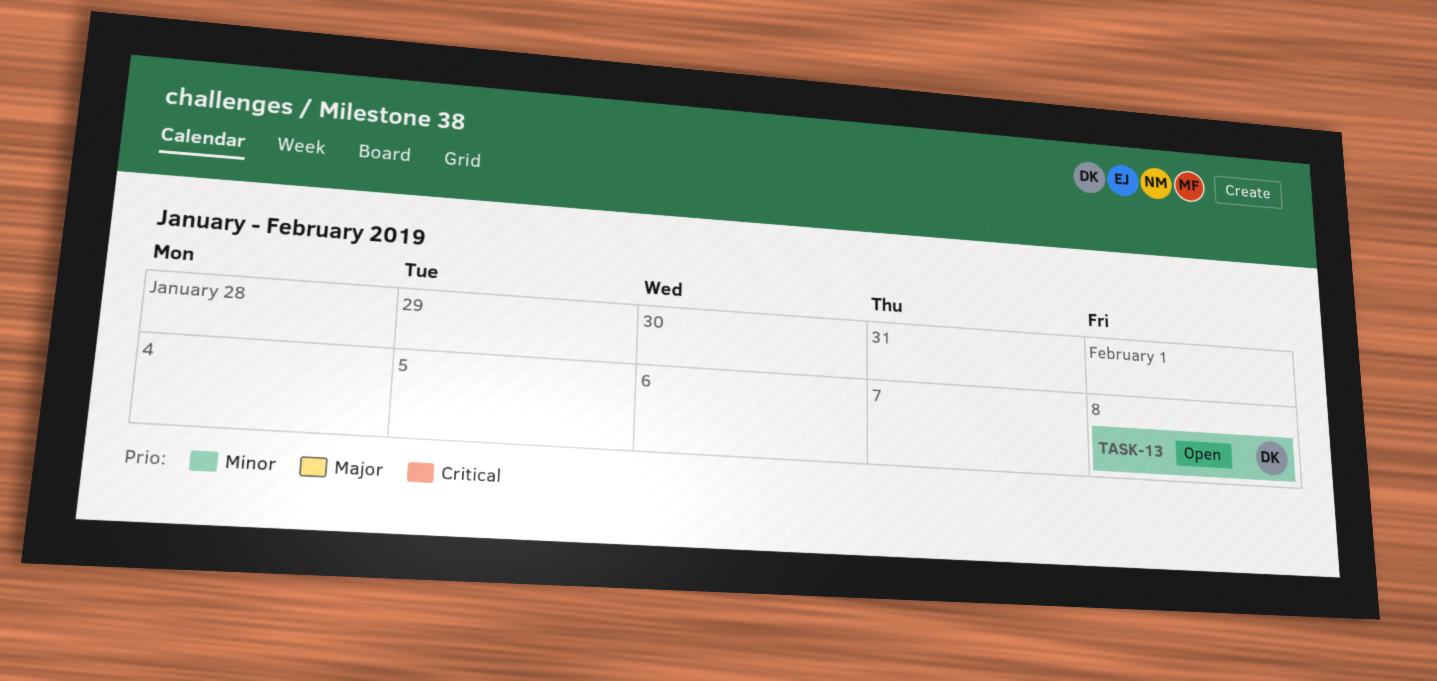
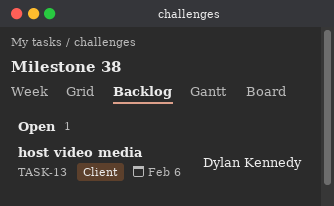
TASK-13, due: Feb 8 -> Feb 6

